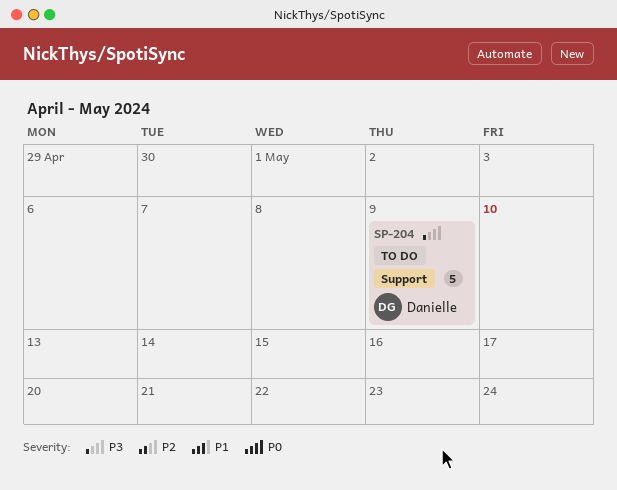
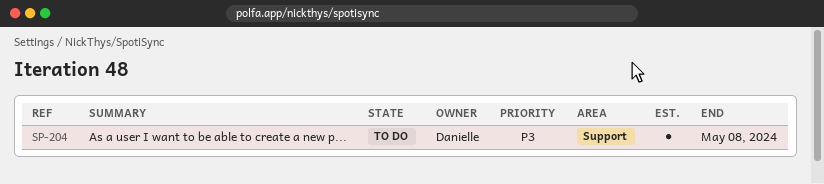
SP-204, estimate: 5 -> 1
SP-204, due: May 9 -> May 8

